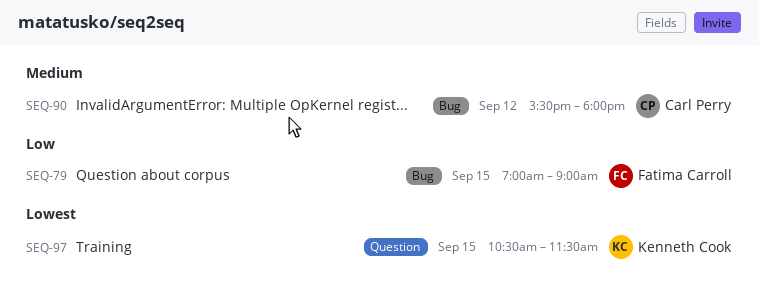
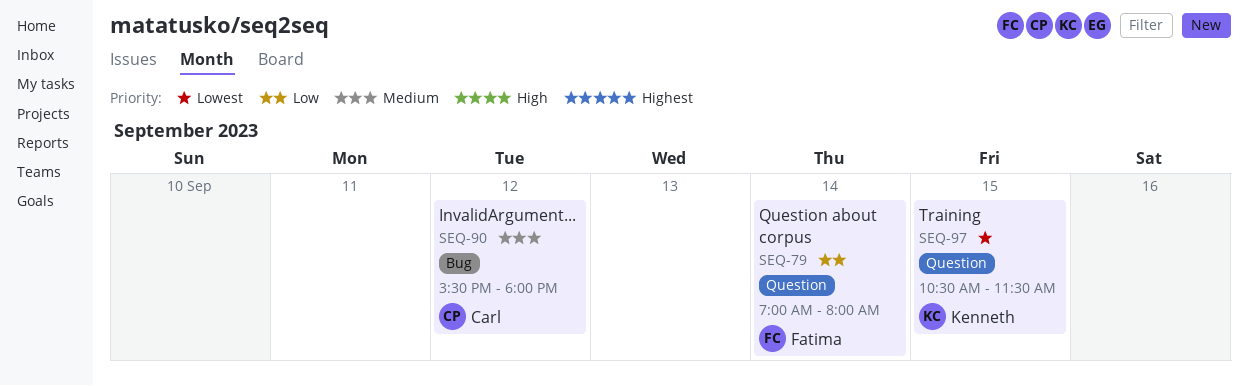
SEQ-79, label: Bug -> Question
SEQ-79, day: Sep 15 -> Sep 14
SEQ-79, ends: 09:00 -> 08:00

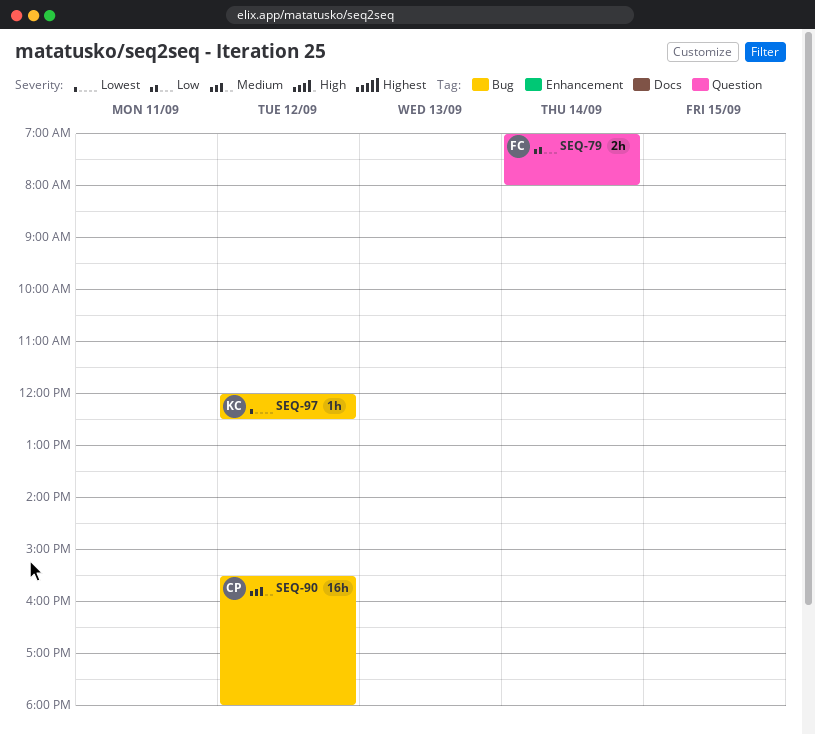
SEQ-97, label: Question -> Bug
SEQ-97, day: Sep 15 -> Sep 12
SEQ-97, begins: 10:30 -> 12:00
SEQ-97, ends: 11:30 -> 12:30

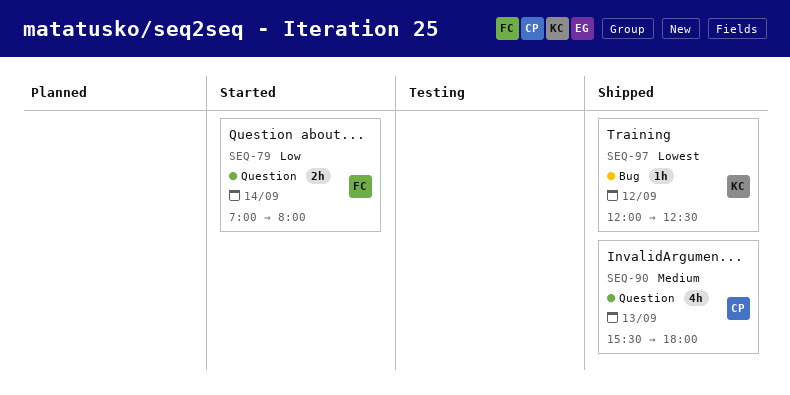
SEQ-90, label: Bug -> Question
SEQ-90, estimate: 16h -> 4h
SEQ-90, day: Sep 12 -> Sep 13

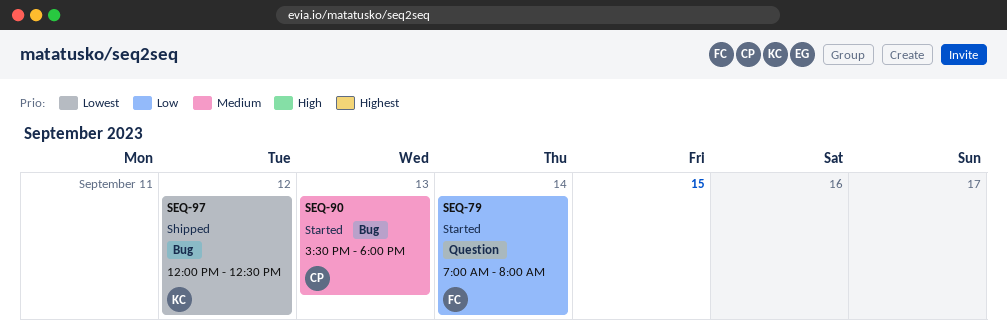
SEQ-90, status: Shipped -> Started
SEQ-90, label: Question -> Bug

